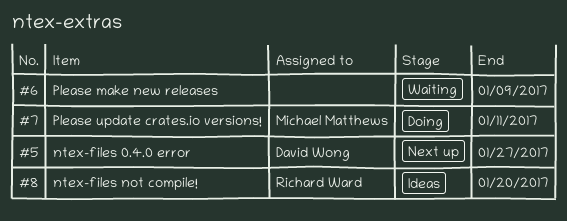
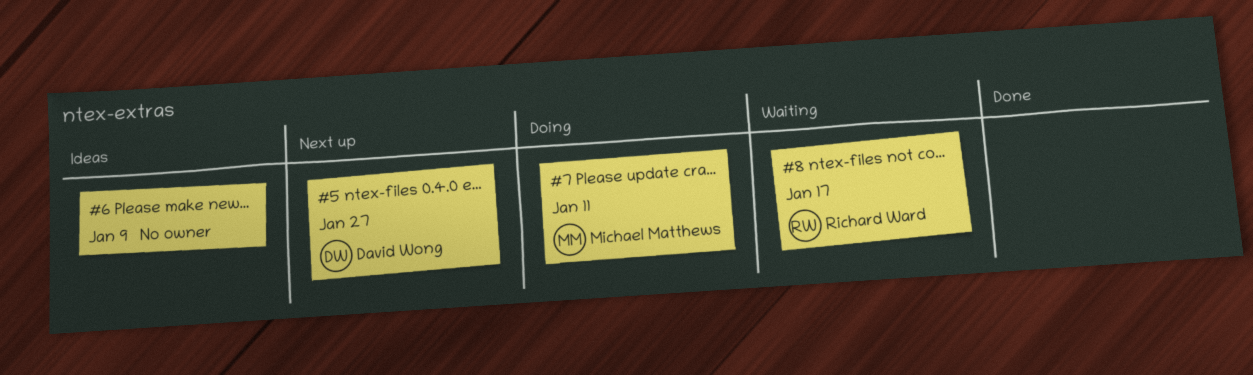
#6, status: Waiting -> Ideas
#8, status: Ideas -> Waiting
#8, due: Jan 20 -> Jan 17

